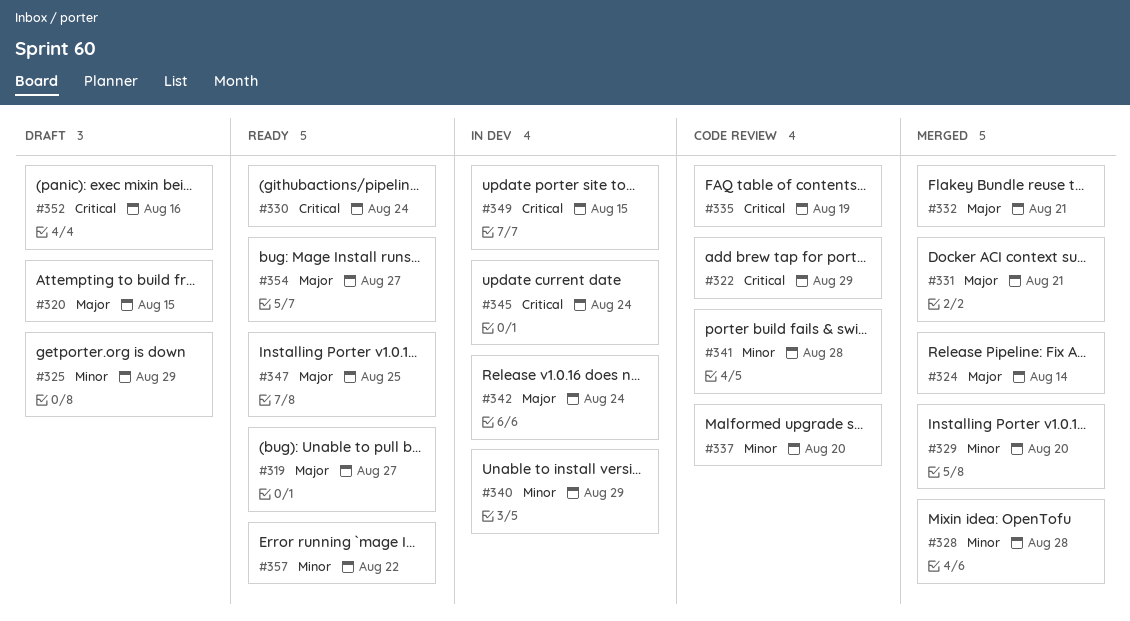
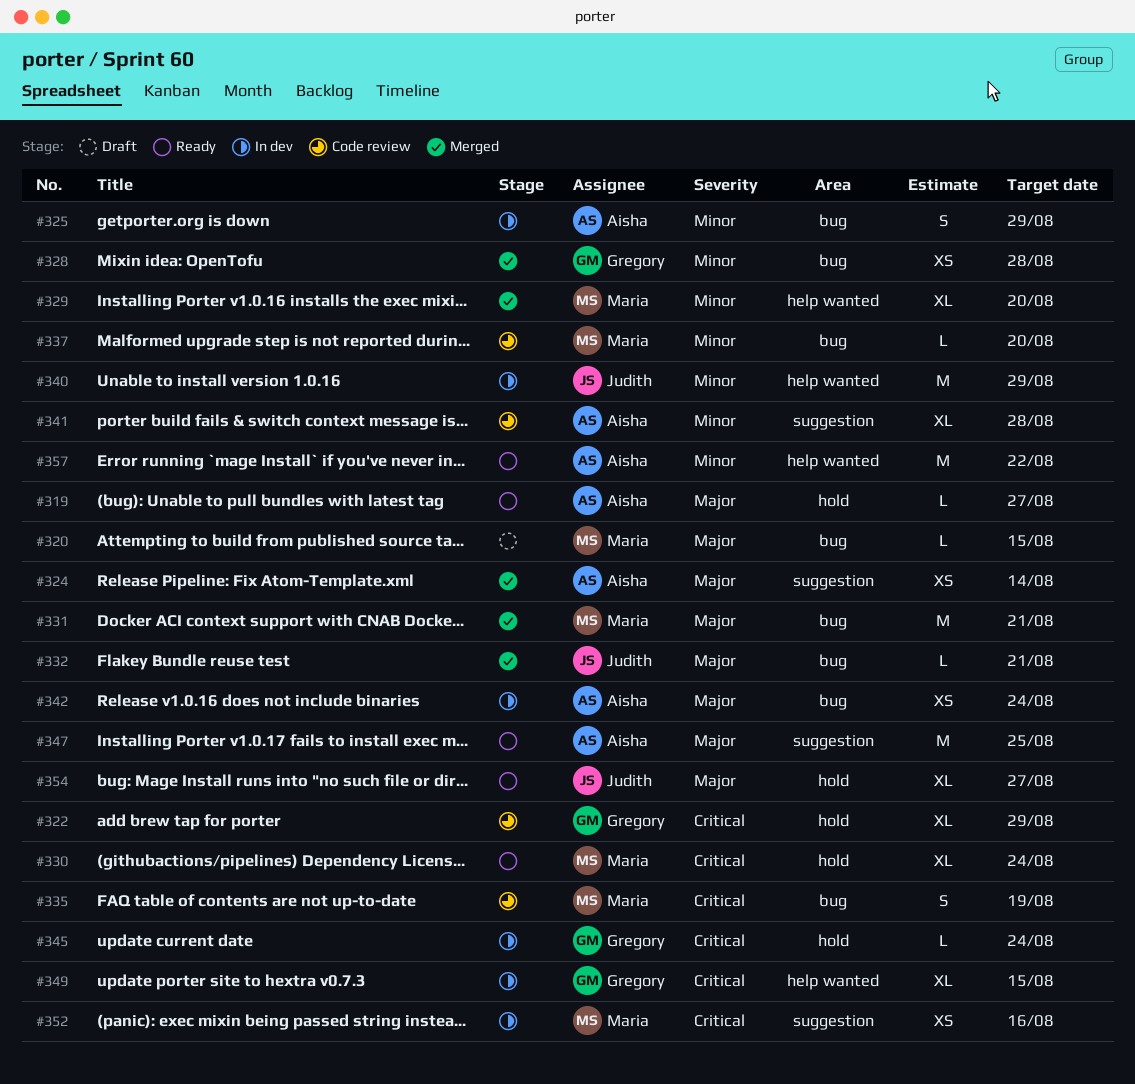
#325, status: Draft -> In dev
#352, status: Draft -> In dev

